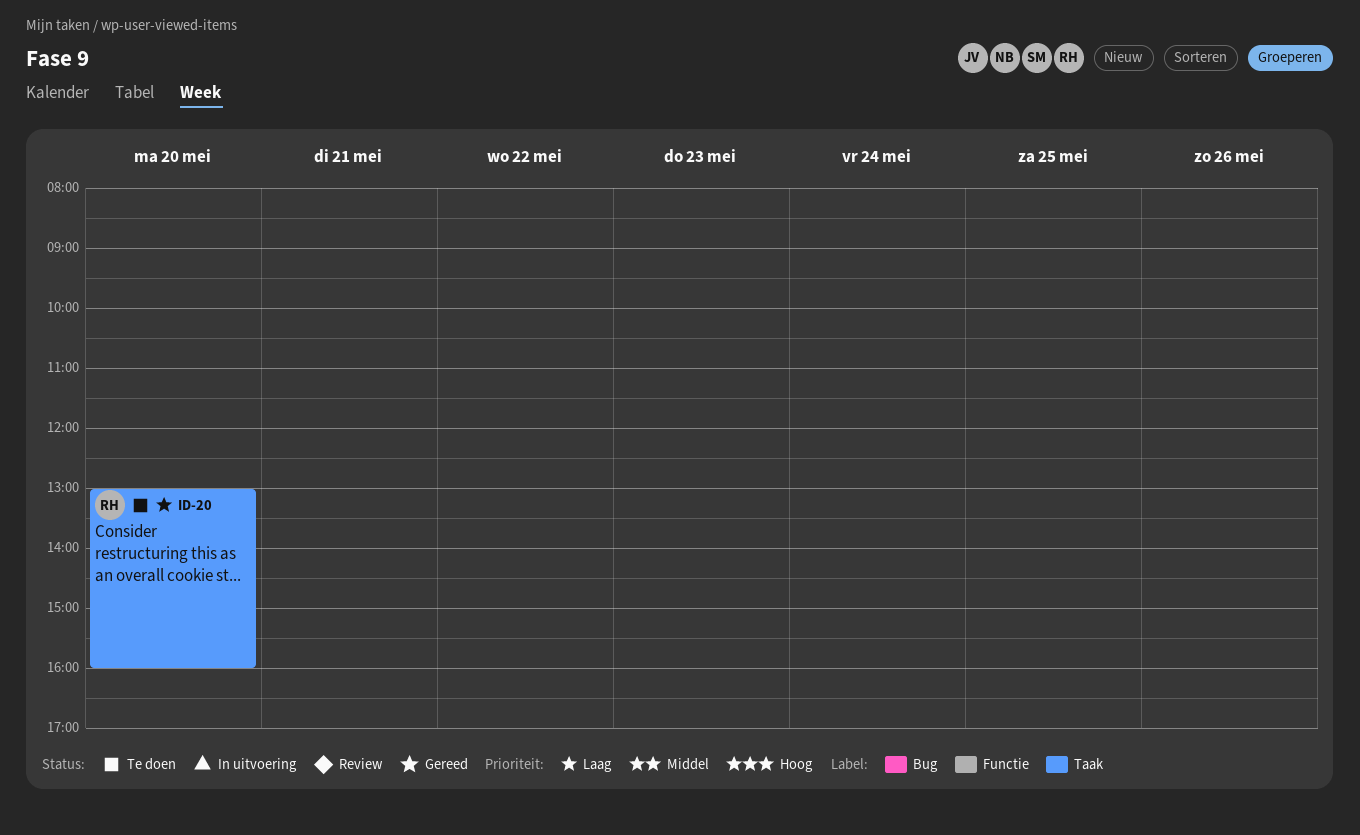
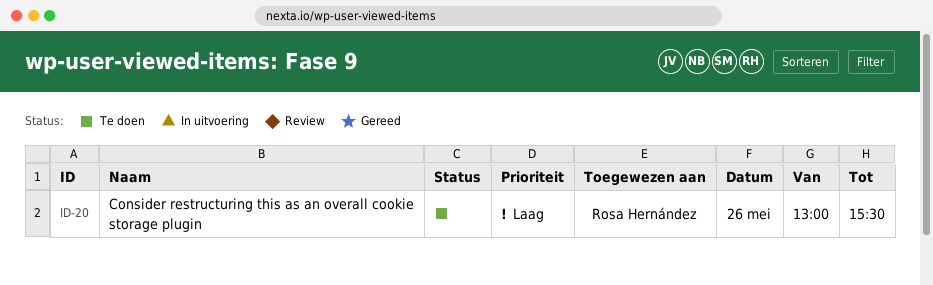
ID-20, day: May 20 -> May 26
ID-20, ends: 16:00 -> 15:30

